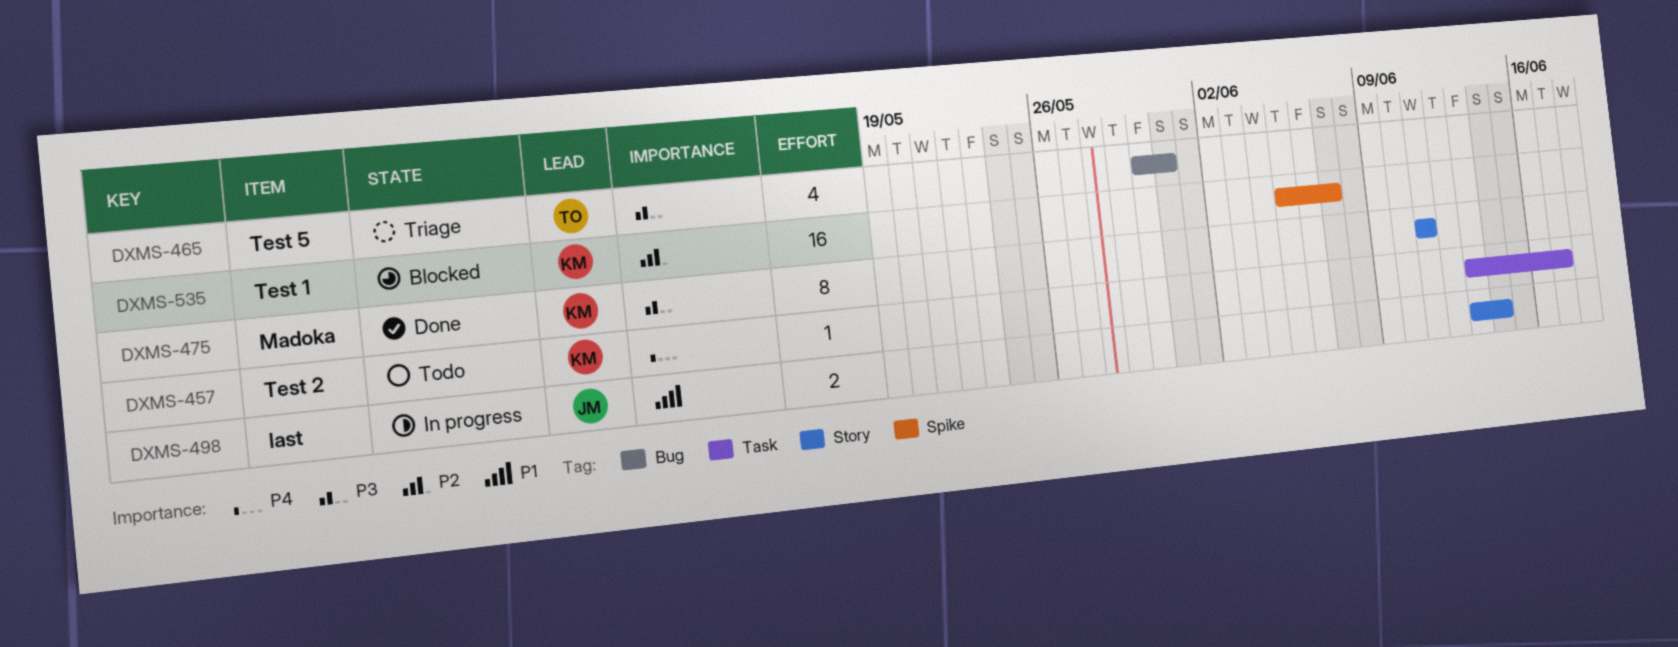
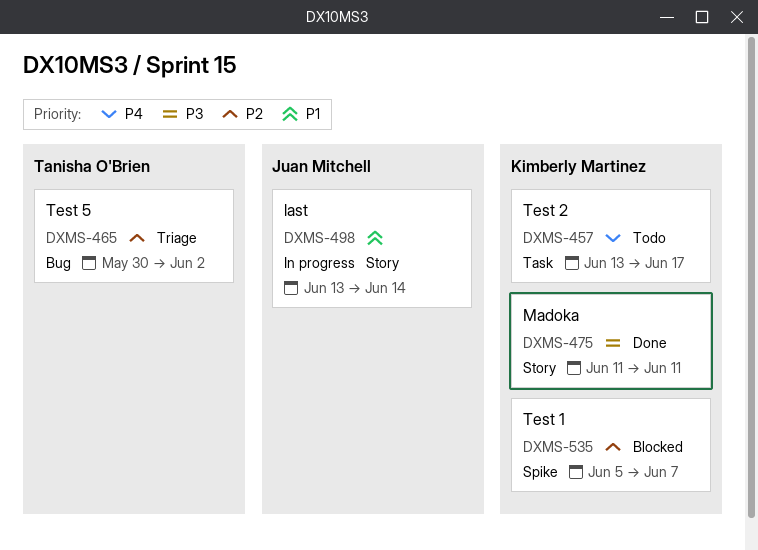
DXMS-465, priority: P3 -> P2
DXMS-465, due: May 31 -> Jun 2

